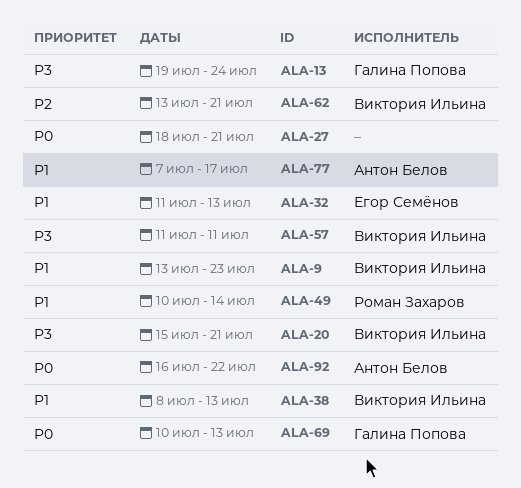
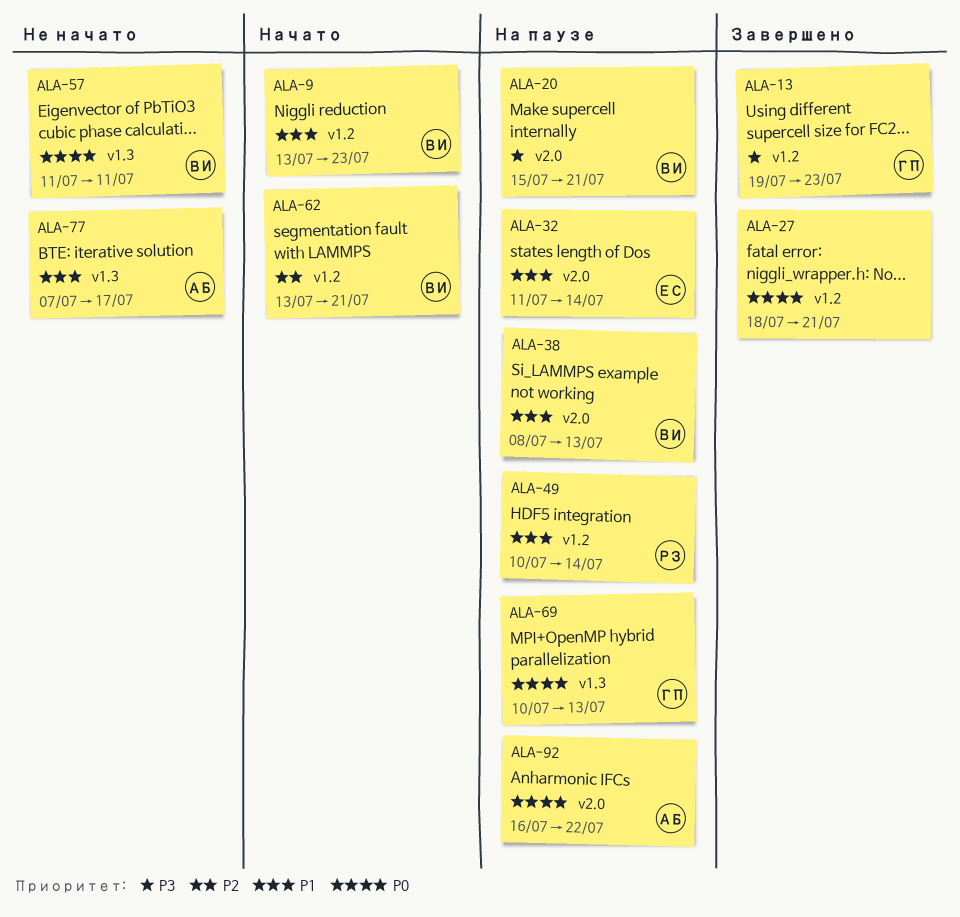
ALA-13, due: Jul 24 -> Jul 23
ALA-32, due: Jul 13 -> Jul 14
ALA-57, priority: P3 -> P0

